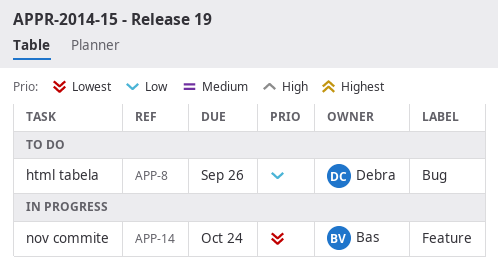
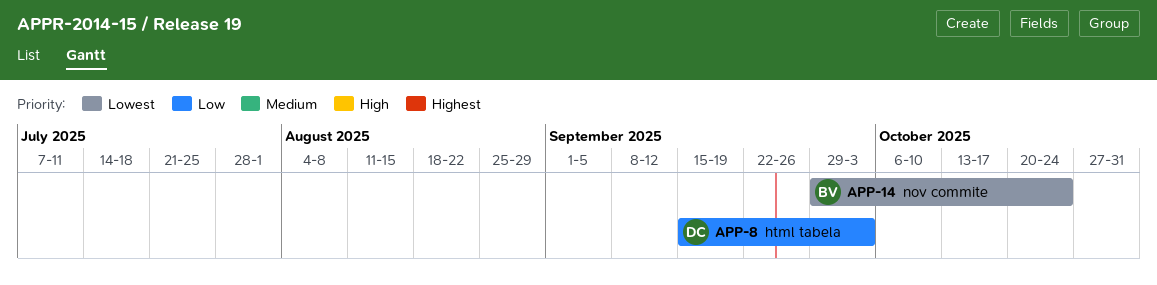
APP-8, due: Sep 26 -> Oct 3

